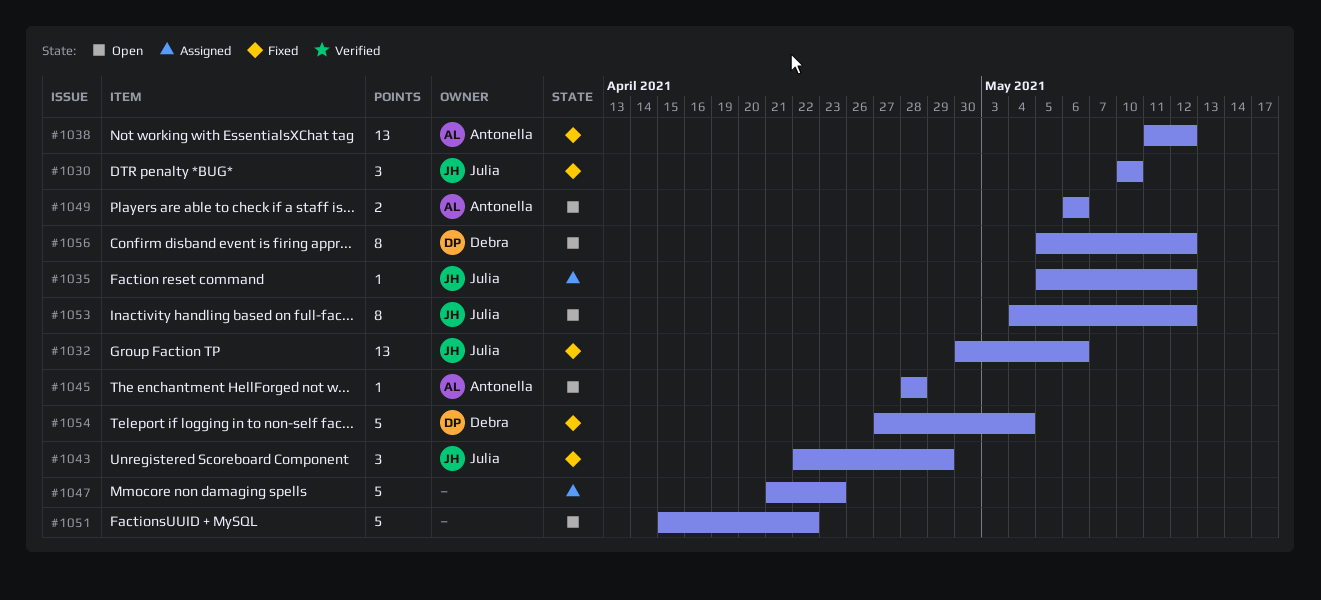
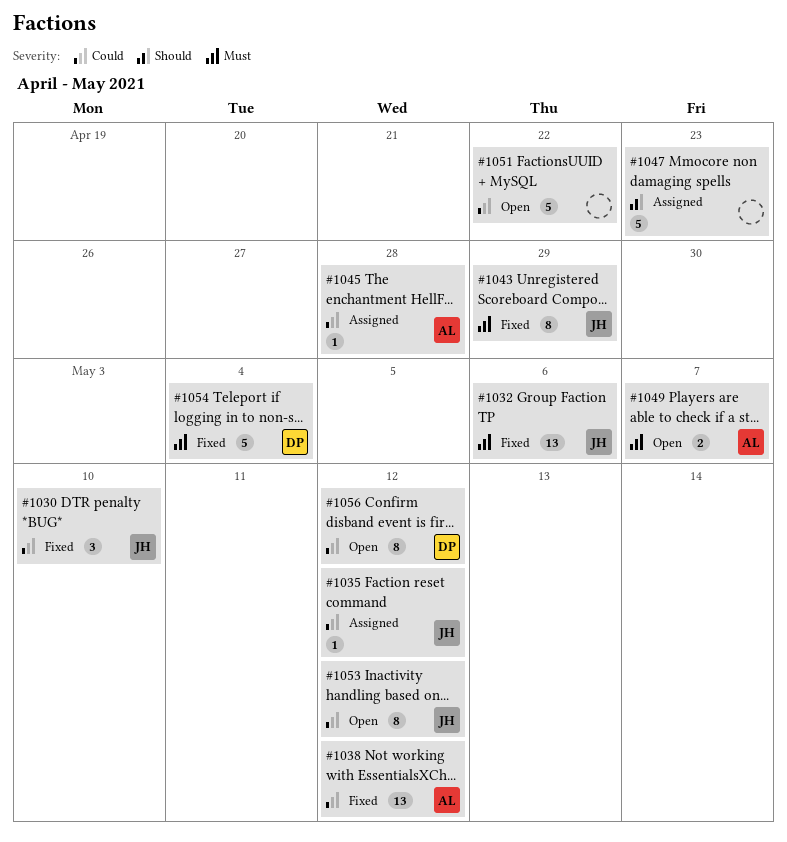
#1043, estimate: 3 -> 8
#1045, status: Open -> Assigned
#1049, due: May 6 -> May 7

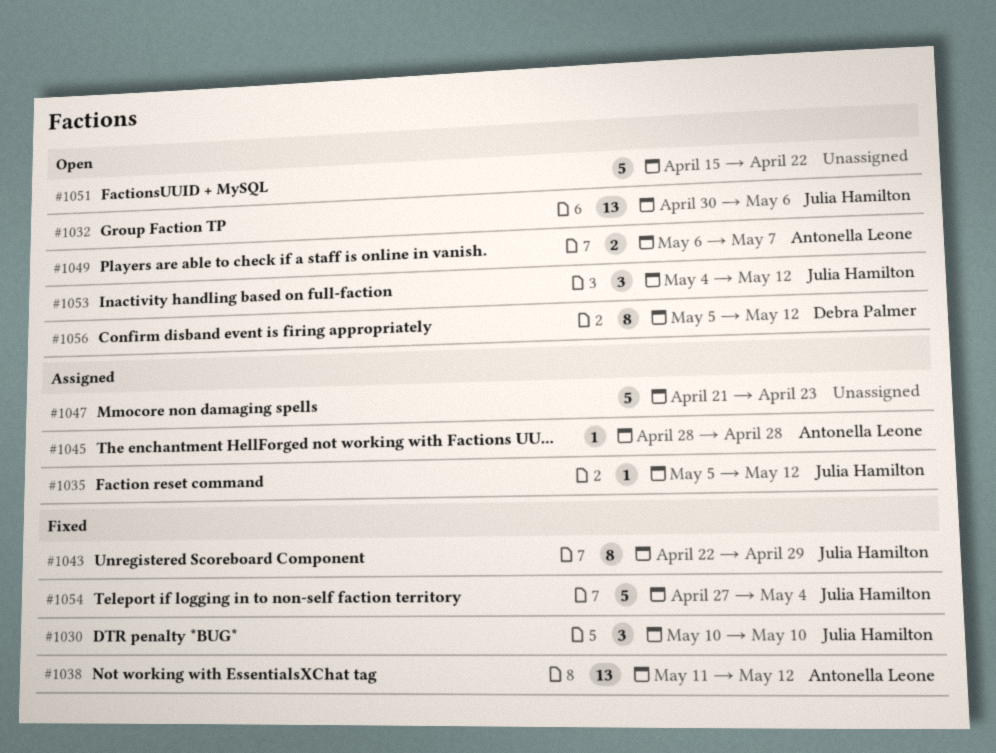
#1032, status: Fixed -> Open
#1053, estimate: 8 -> 3
#1054, owner: Debra Palmer -> Julia Hamilton

